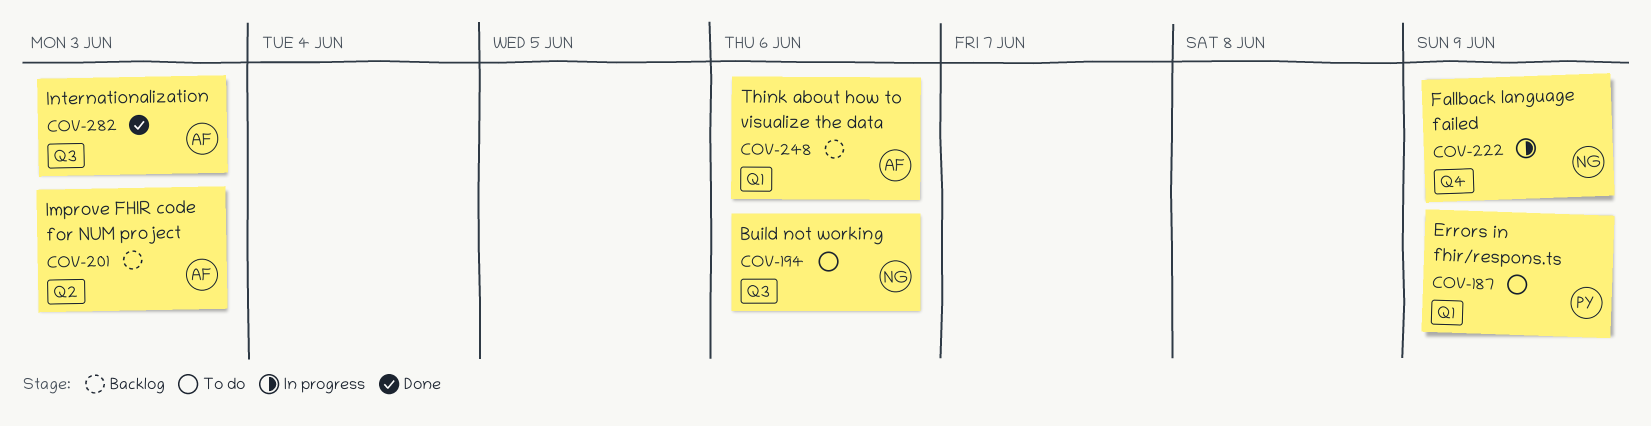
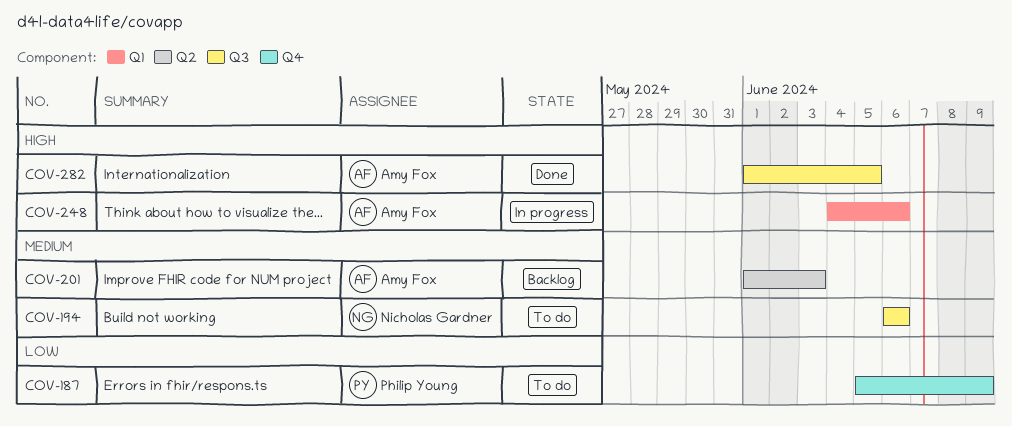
COV-187, label: Q1 -> Q4
COV-222: present -> none
COV-248, status: Backlog -> In progress
COV-282, due: Jun 3 -> Jun 5

